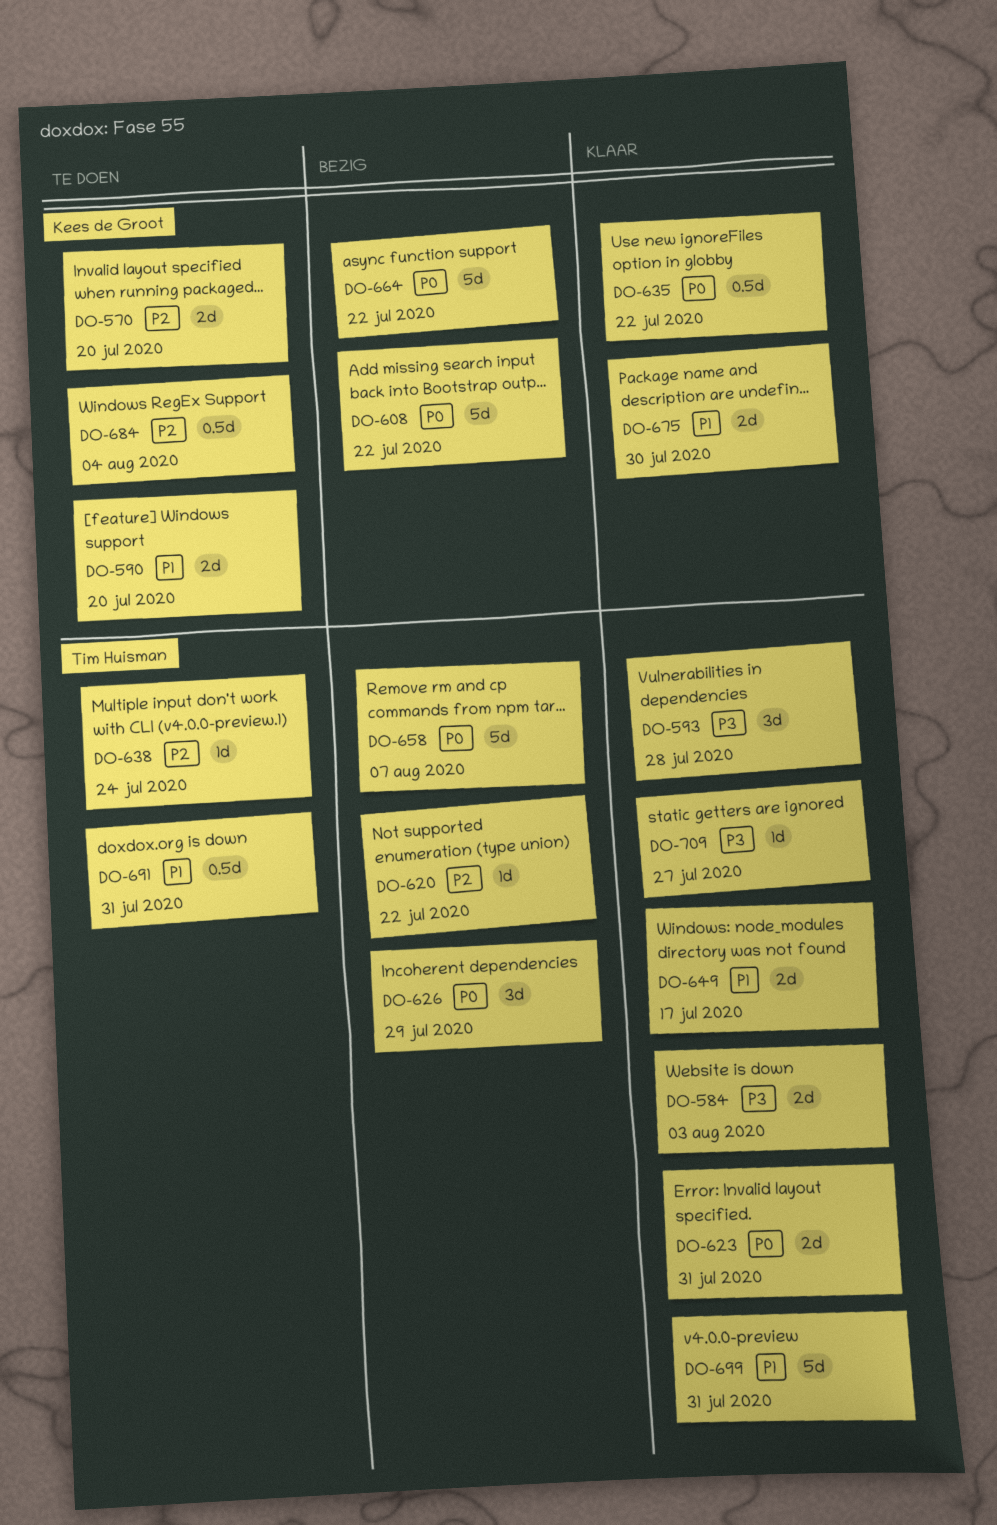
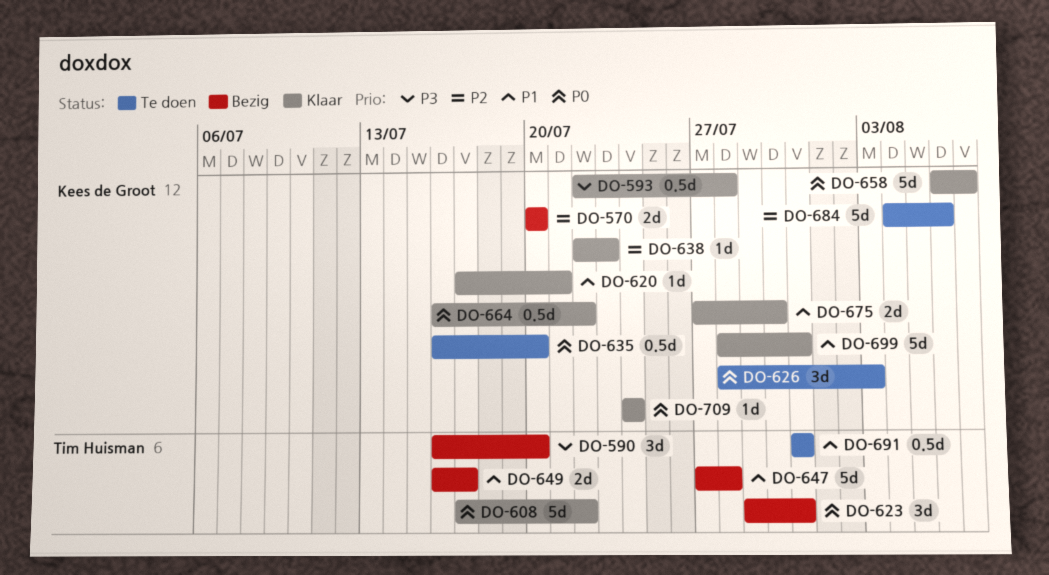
DO-570, status: Te doen -> Bezig
DO-584: present -> none
DO-590, status: Te doen -> Bezig
DO-590, owner: Kees de Groot -> Tim Huisman
DO-590, priority: P1 -> P3
DO-590, estimate: 2d -> 3d
DO-593, owner: Tim Huisman -> Kees de Groot
DO-593, estimate: 3d -> 0.5d
DO-608, status: Bezig -> Klaar
DO-608, owner: Kees de Groot -> Tim Huisman
DO-620, status: Bezig -> Klaar
DO-620, owner: Tim Huisman -> Kees de Groot
DO-620, priority: P2 -> P1
DO-620, due: Jul 22 -> Jul 21
DO-623, status: Klaar -> Bezig
DO-623, estimate: 2d -> 3d
DO-626, status: Bezig -> Te doen
DO-626, owner: Tim Huisman -> Kees de Groot
DO-626, due: Jul 29 -> Aug 3
DO-635, status: Klaar -> Te doen
DO-635, due: Jul 22 -> Jul 20
DO-638, status: Te doen -> Klaar
DO-638, owner: Tim Huisman -> Kees de Groot
DO-638, due: Jul 24 -> Jul 23
DO-647: none -> present
DO-649, status: Klaar -> Bezig
DO-658, status: Bezig -> Klaar
DO-658, owner: Tim Huisman -> Kees de Groot
DO-664, status: Bezig -> Klaar
DO-664, estimate: 5d -> 0.5d
DO-684, estimate: 0.5d -> 5d
DO-684, due: Aug 4 -> Aug 6
DO-699, owner: Tim Huisman -> Kees de Groot
DO-709, owner: Tim Huisman -> Kees de Groot
DO-709, priority: P3 -> P0
DO-709, due: Jul 27 -> Jul 24

